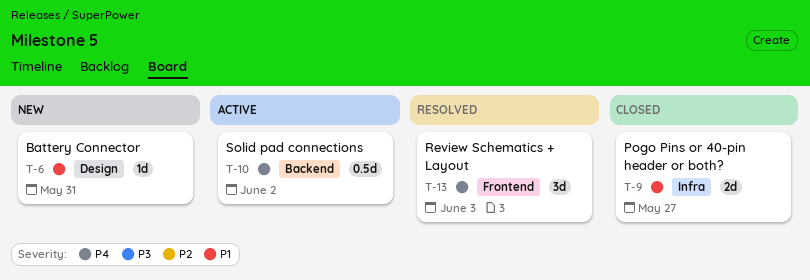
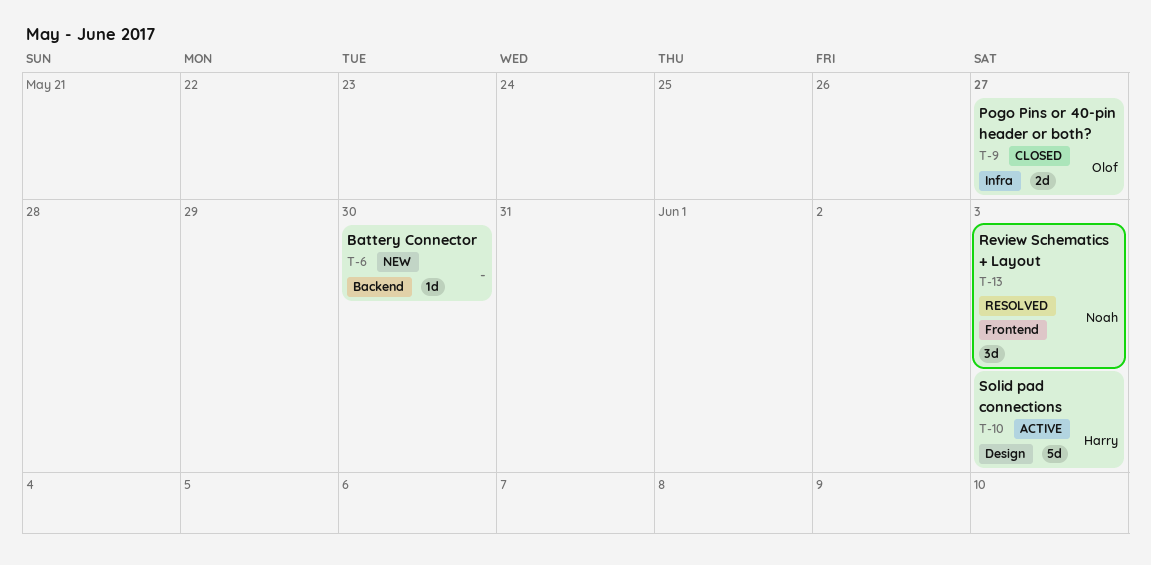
T-6, label: Design -> Backend
T-6, due: May 31 -> May 30
T-10, label: Backend -> Design
T-10, estimate: 0.5d -> 5d
T-10, due: Jun 2 -> Jun 3

